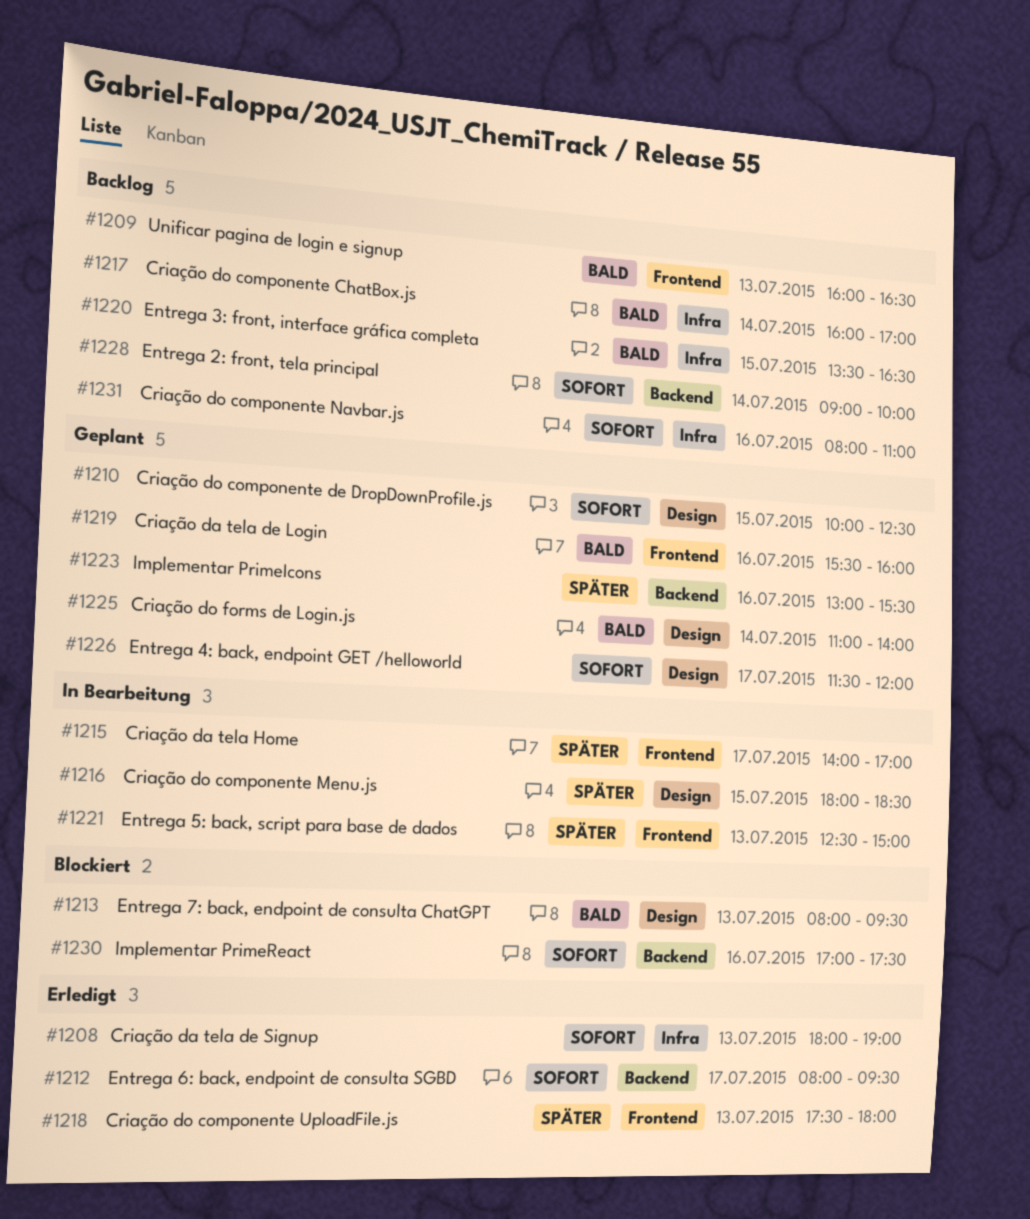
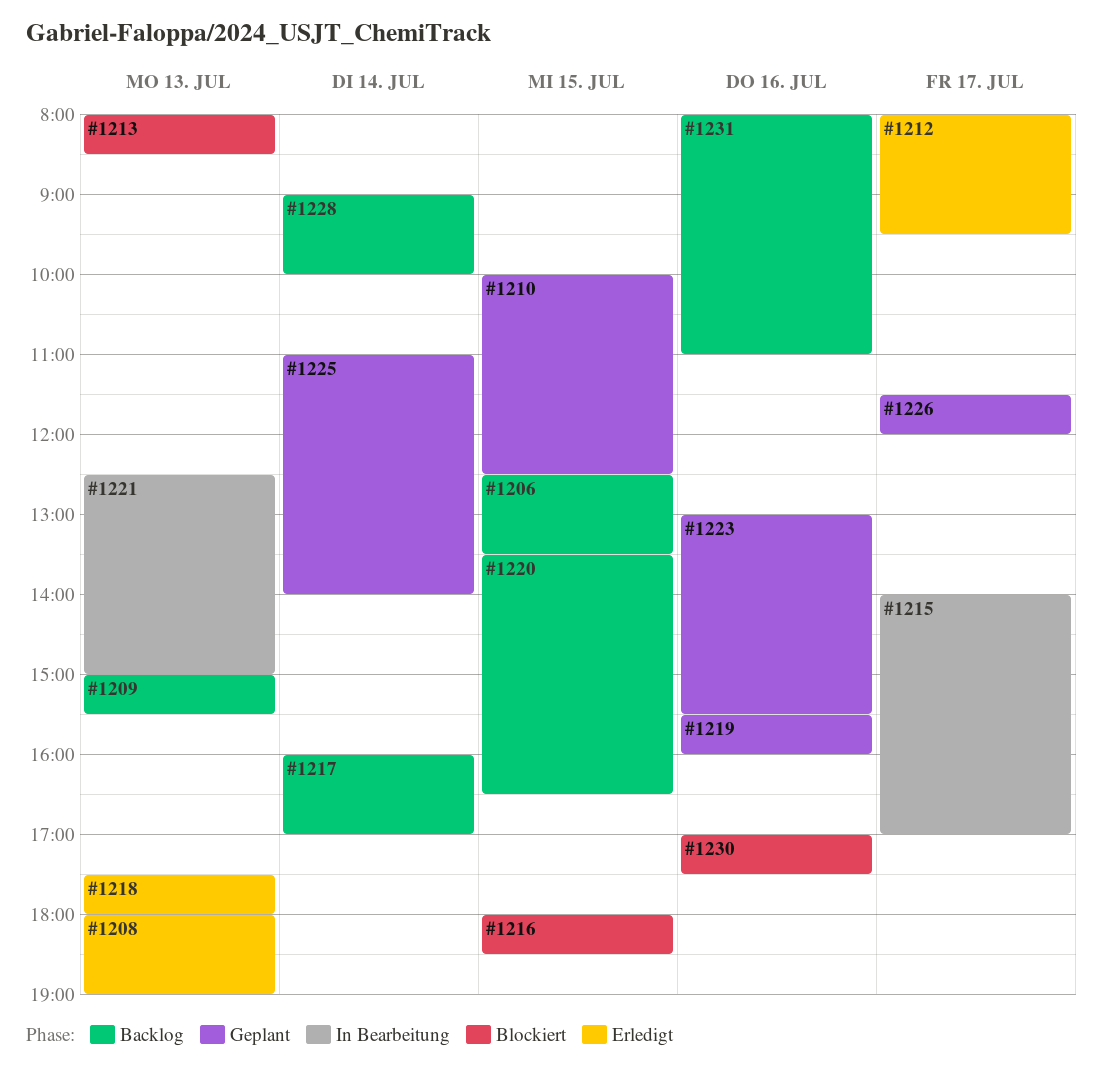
#1206: none -> present
#1209, begins: 16:00 -> 15:00
#1209, ends: 16:30 -> 15:30
#1213, ends: 09:30 -> 08:30
#1216, status: In Bearbeitung -> Blockiert

